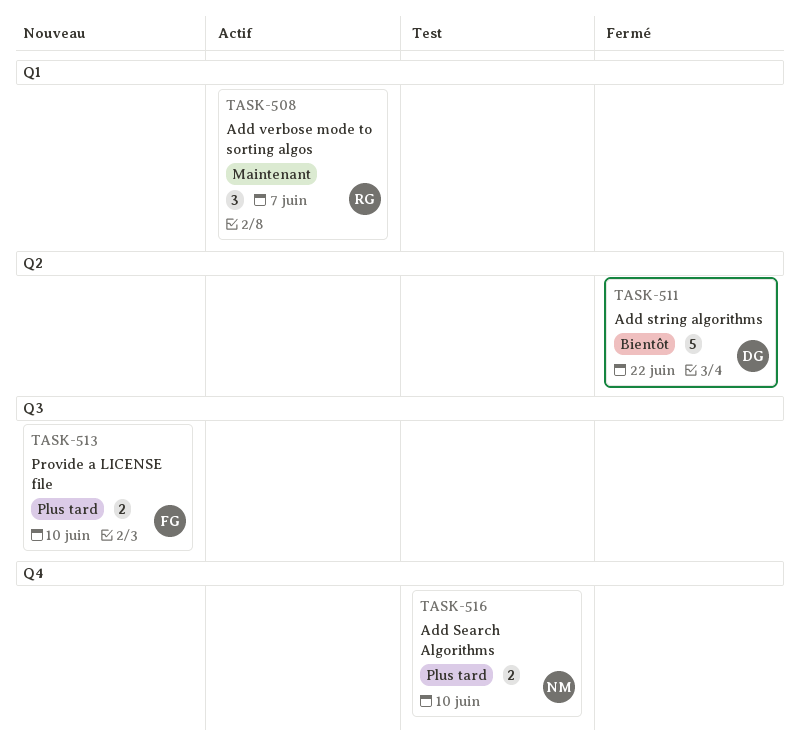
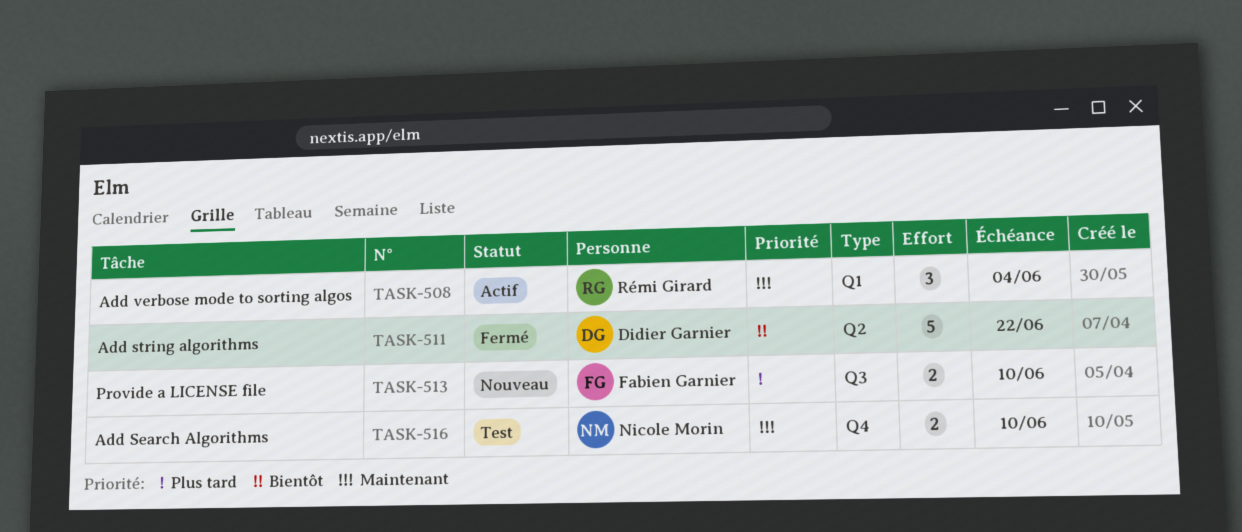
TASK-508, due: Jun 7 -> Jun 4
TASK-516, priority: Plus tard -> Maintenant

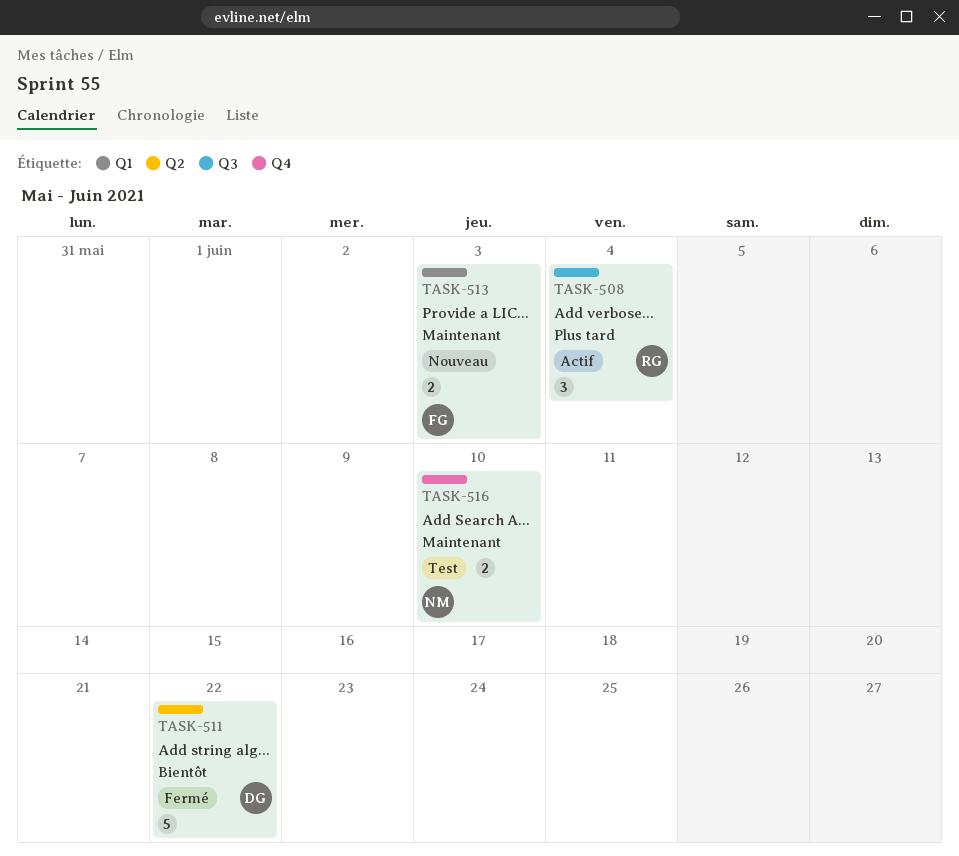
TASK-508, priority: Maintenant -> Plus tard
TASK-508, label: Q1 -> Q3
TASK-513, priority: Plus tard -> Maintenant
TASK-513, label: Q3 -> Q1
TASK-513, due: Jun 10 -> Jun 3

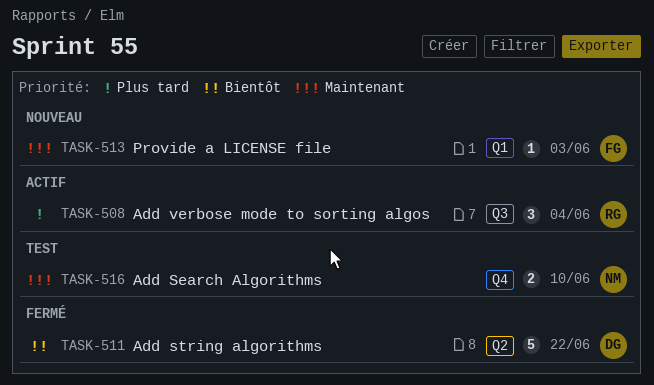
TASK-513, estimate: 2 -> 1

